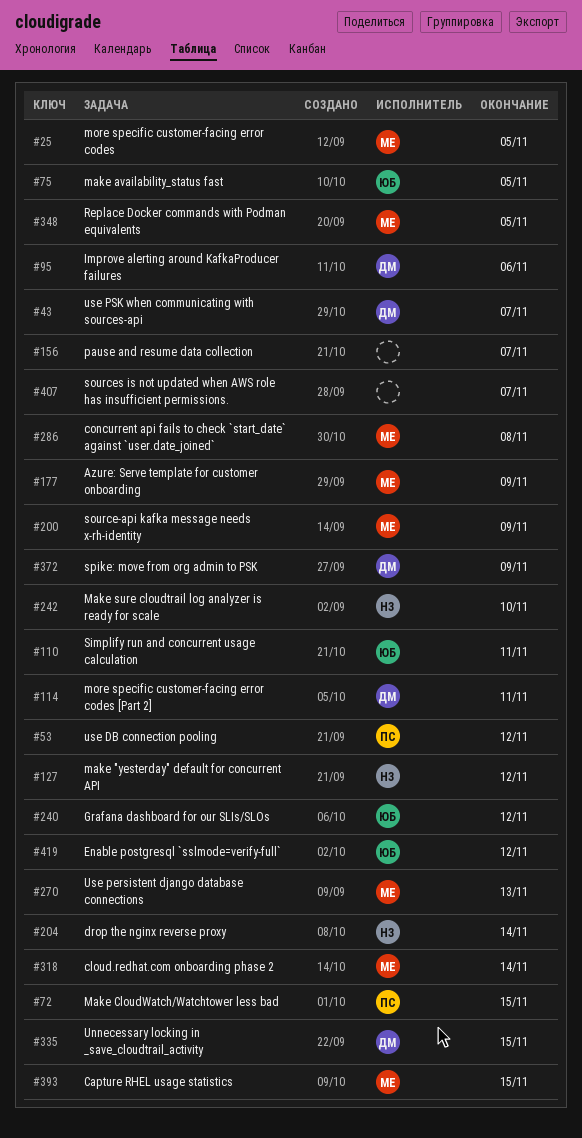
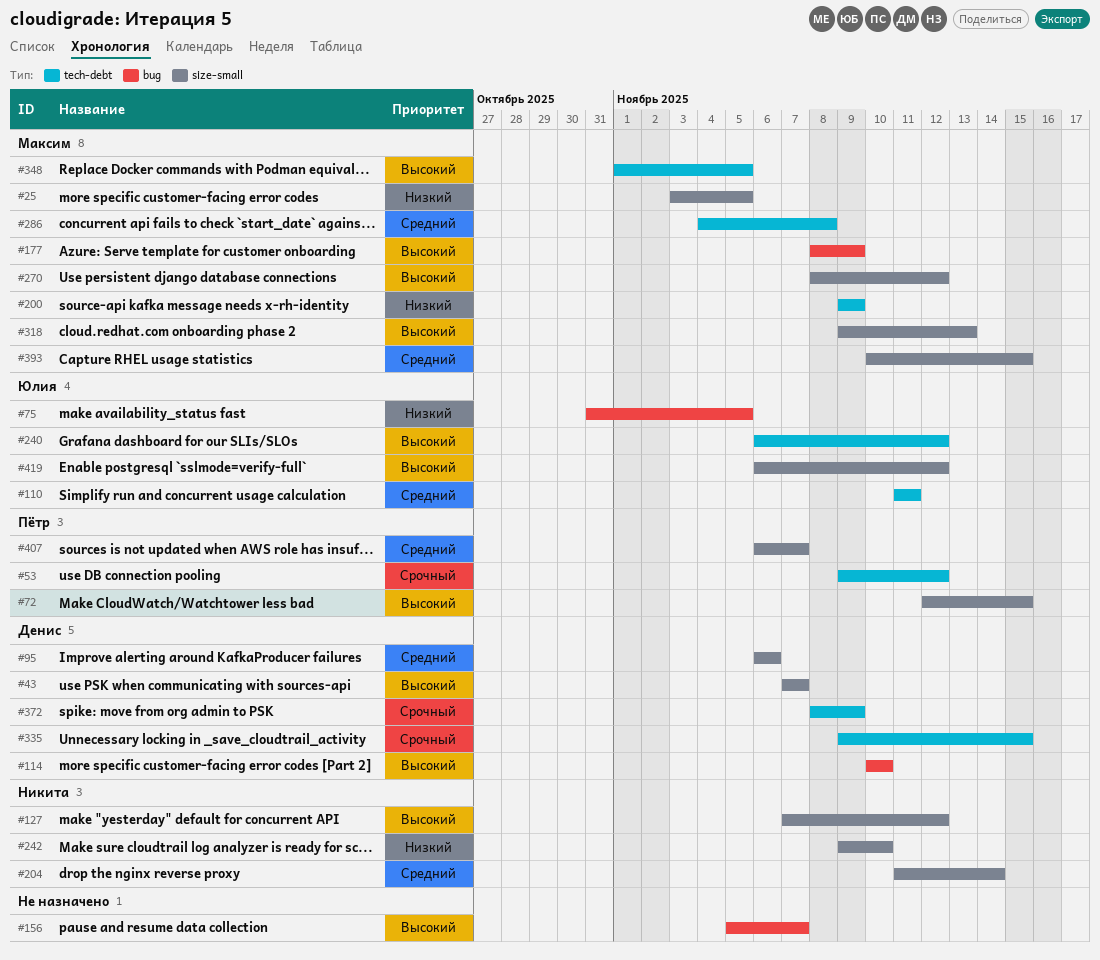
#114, due: Nov 11 -> Nov 10
#270, due: Nov 13 -> Nov 12
#318, due: Nov 14 -> Nov 13
#407, owner: none -> Пётр

